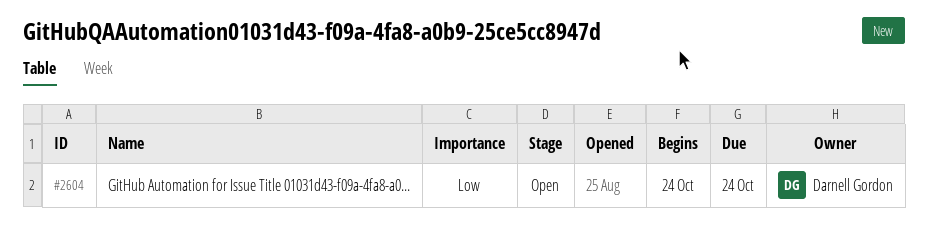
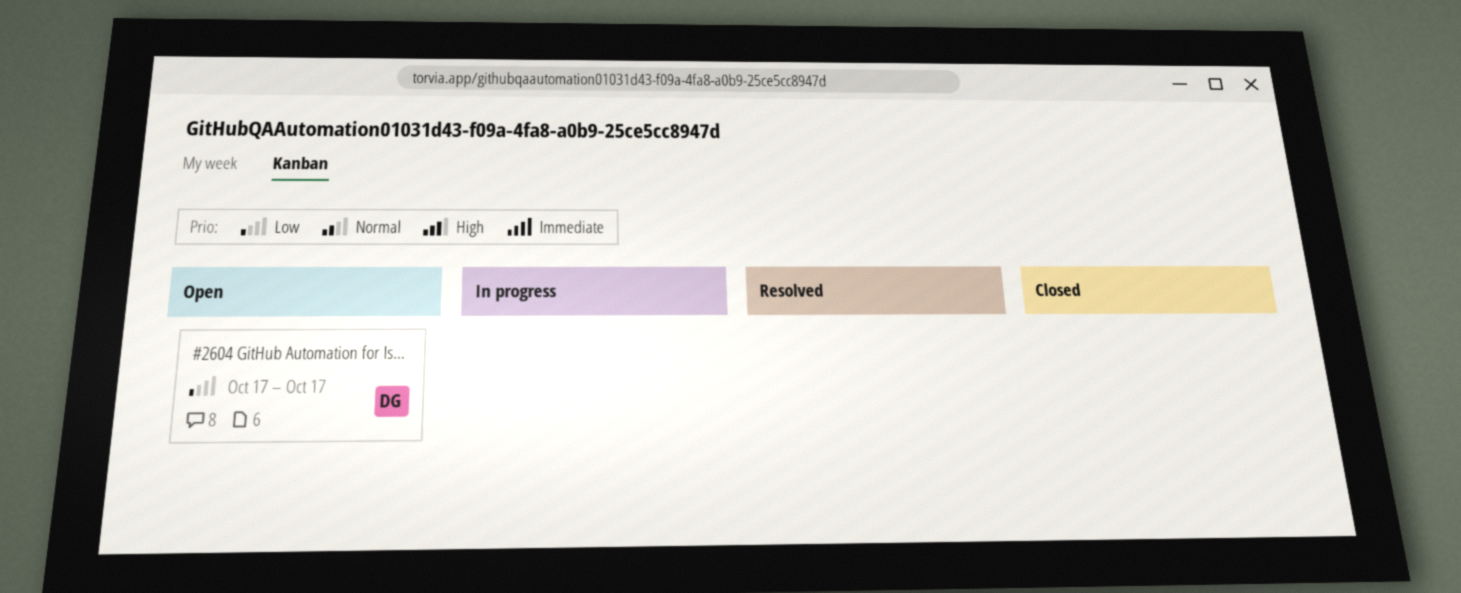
#2604, start: Oct 24 -> Oct 17
#2604, due: Oct 24 -> Oct 17

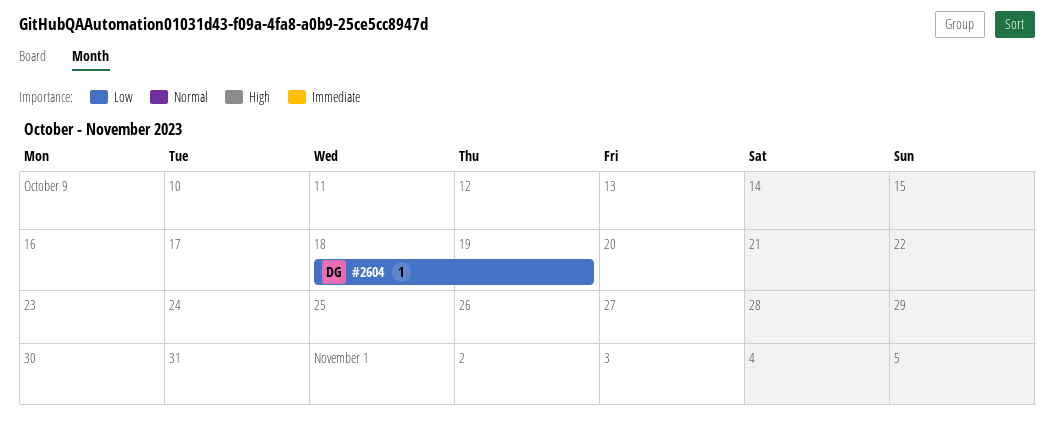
#2604, start: Oct 17 -> Oct 18
#2604, due: Oct 17 -> Oct 19

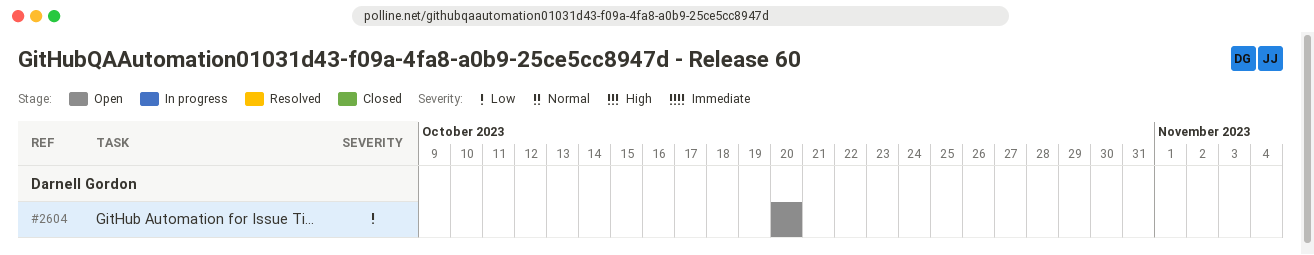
#2604, start: Oct 18 -> Oct 20
#2604, due: Oct 19 -> Oct 20

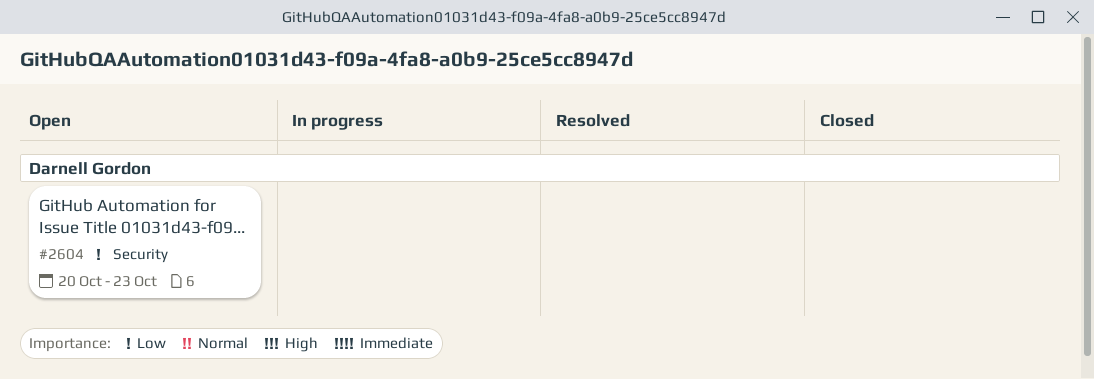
#2604, due: Oct 20 -> Oct 23

